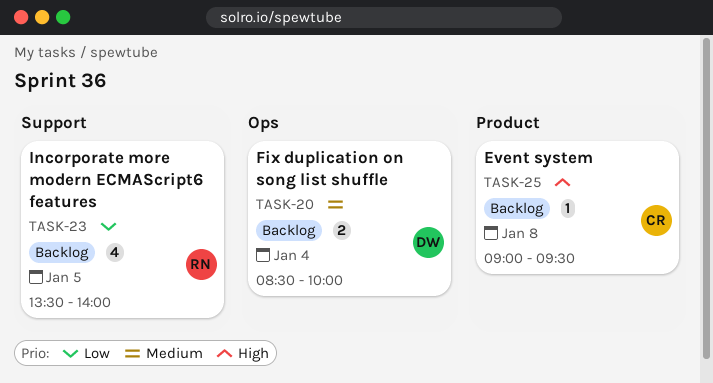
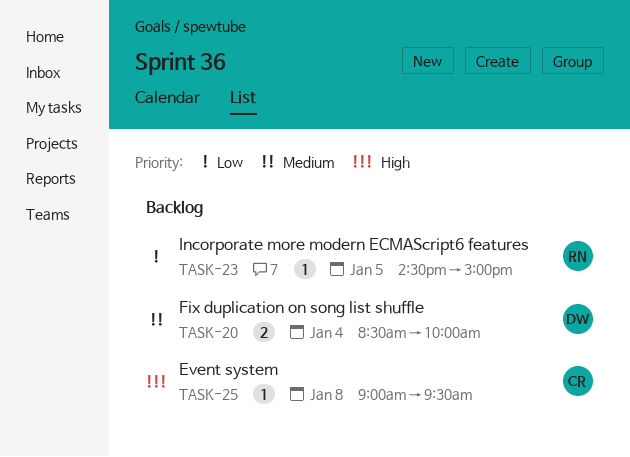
TASK-23, estimate: 4 -> 1
TASK-23, begins: 13:30 -> 14:30
TASK-23, ends: 14:00 -> 15:00

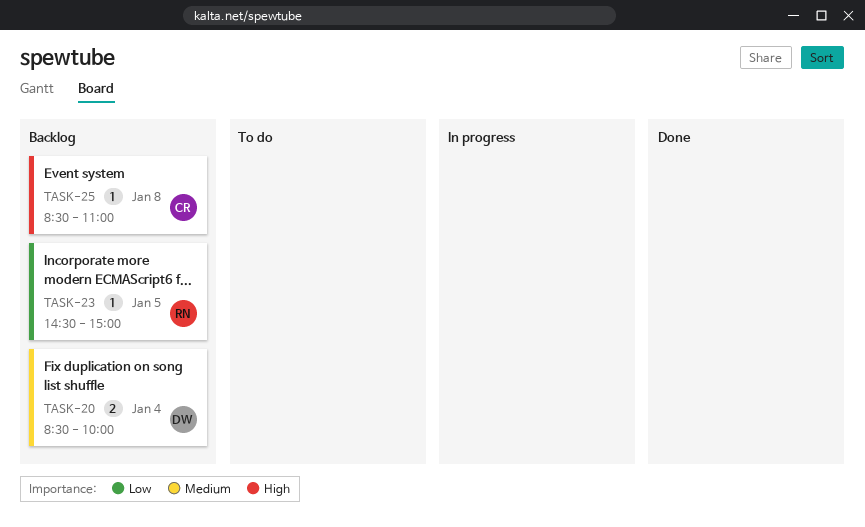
TASK-25, begins: 09:00 -> 08:30
TASK-25, ends: 09:30 -> 11:00

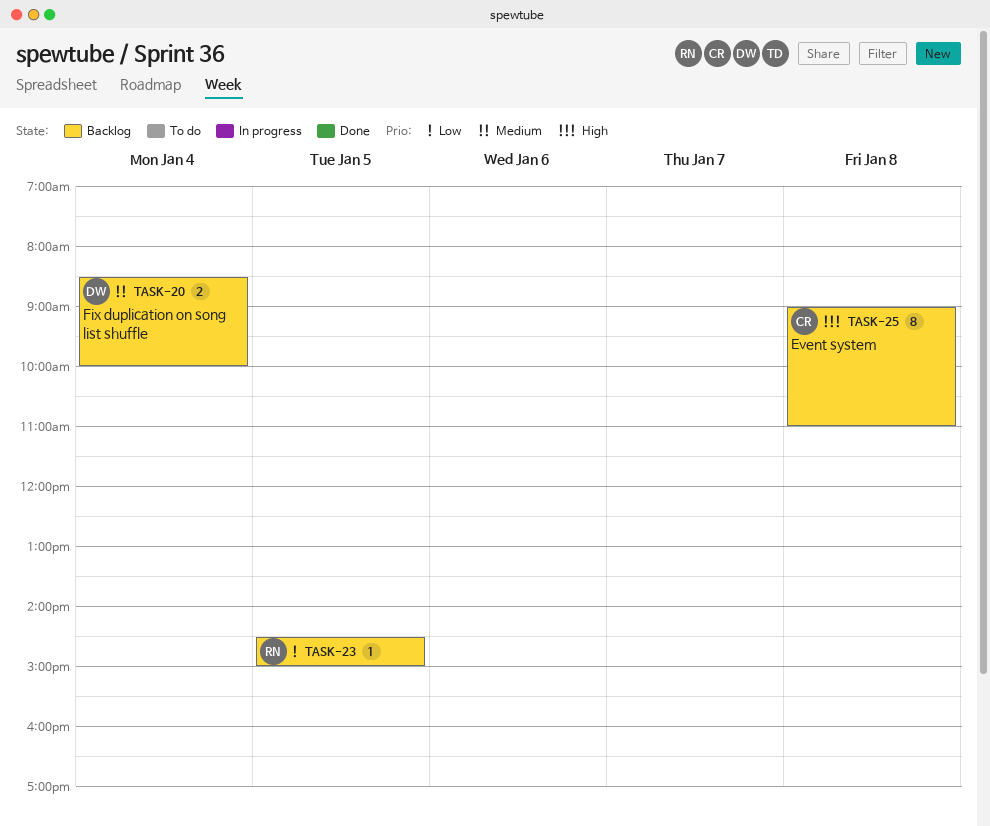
TASK-25, estimate: 1 -> 8
TASK-25, begins: 08:30 -> 09:00

